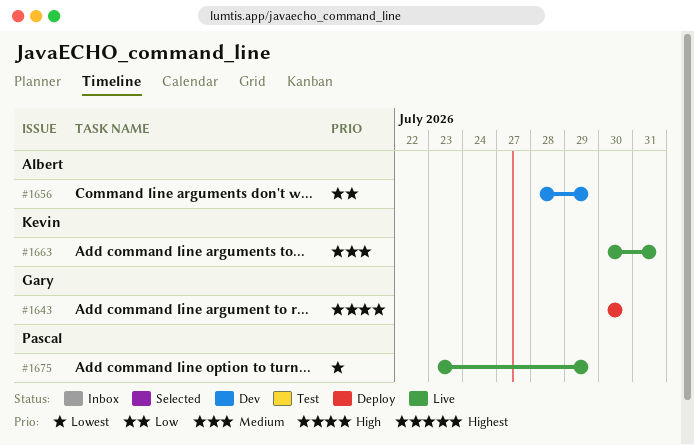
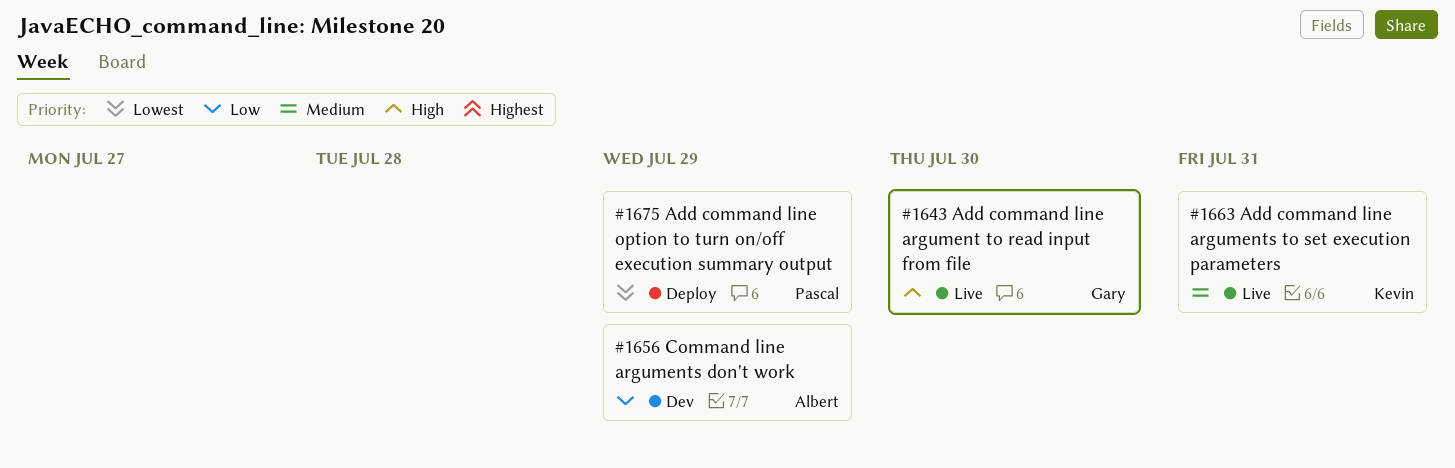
#1643, status: Deploy -> Live
#1675, status: Live -> Deploy

